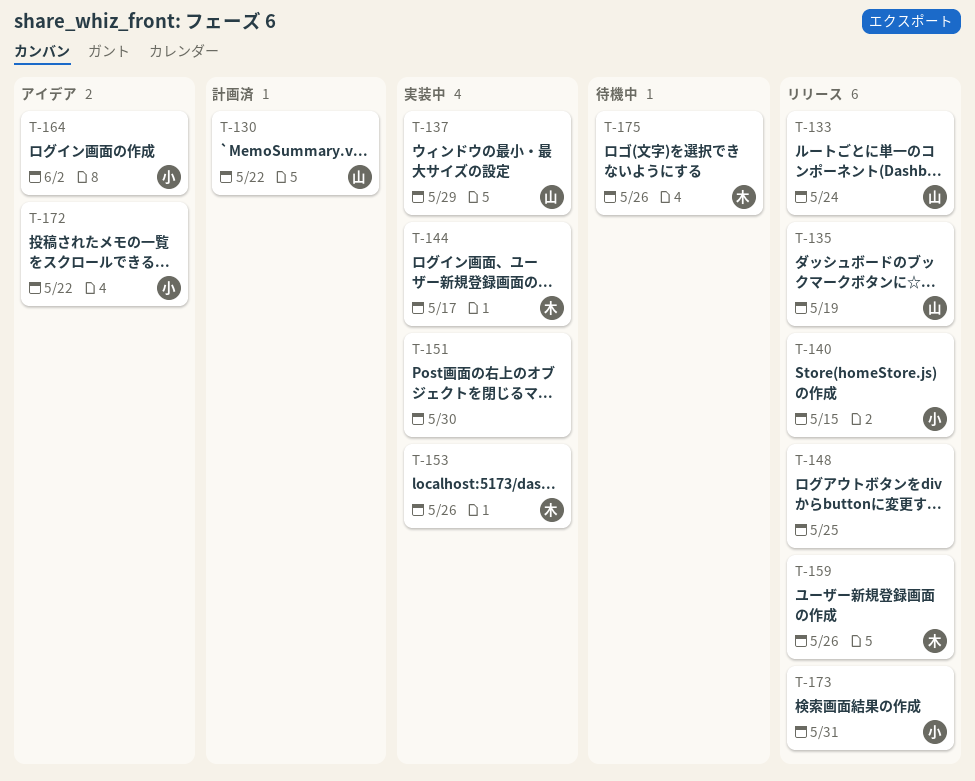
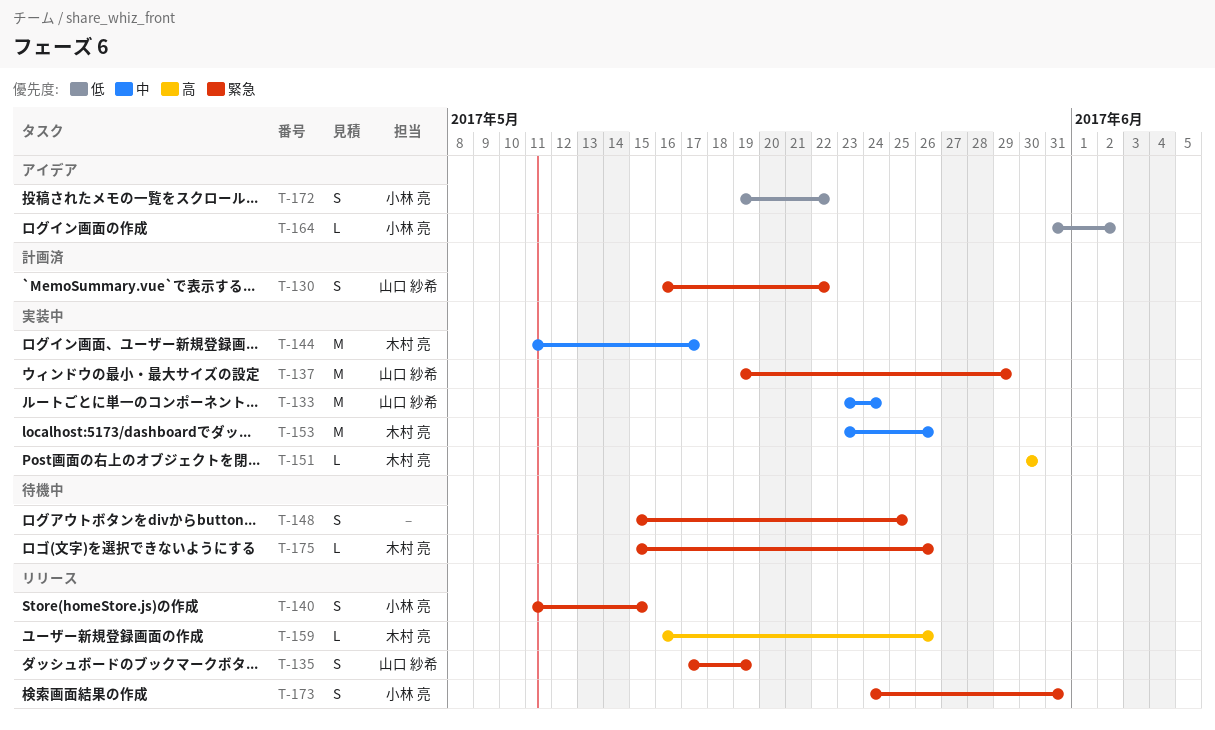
T-133, status: リリース -> 実装中
T-148, status: リリース -> 待機中
T-151, owner: none -> 木村 亮

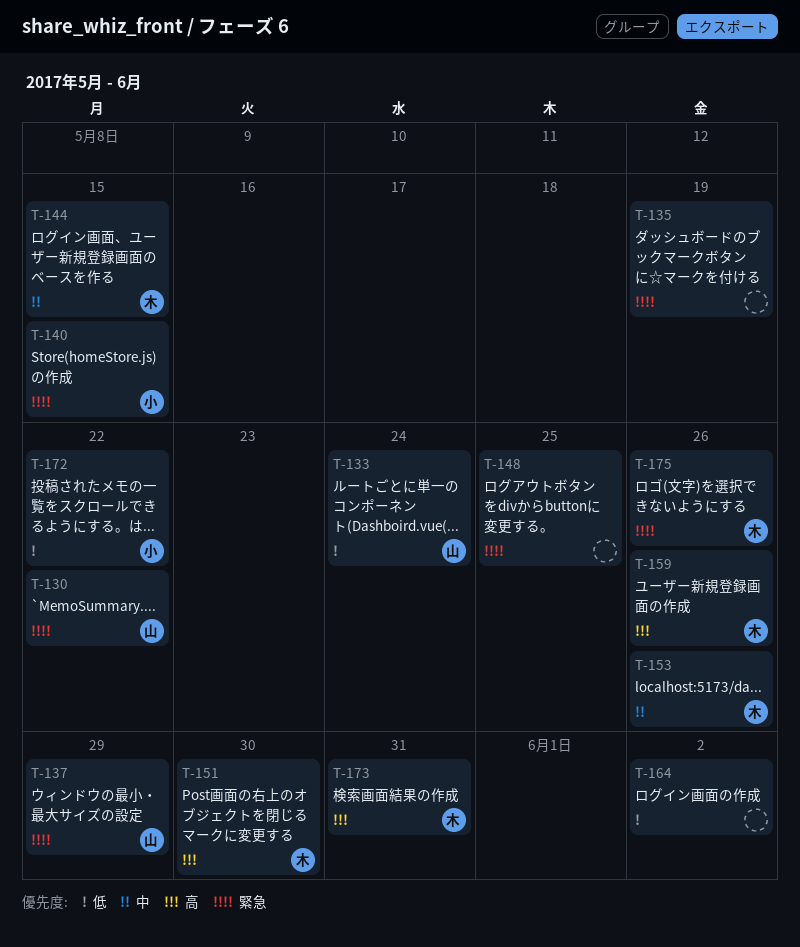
T-133, priority: 中 -> 低
T-135, owner: 山口 紗希 -> none
T-144, due: May 17 -> May 15
T-164, owner: 小林 亮 -> none
T-173, owner: 小林 亮 -> 木村 亮
T-173, priority: 緊急 -> 高

